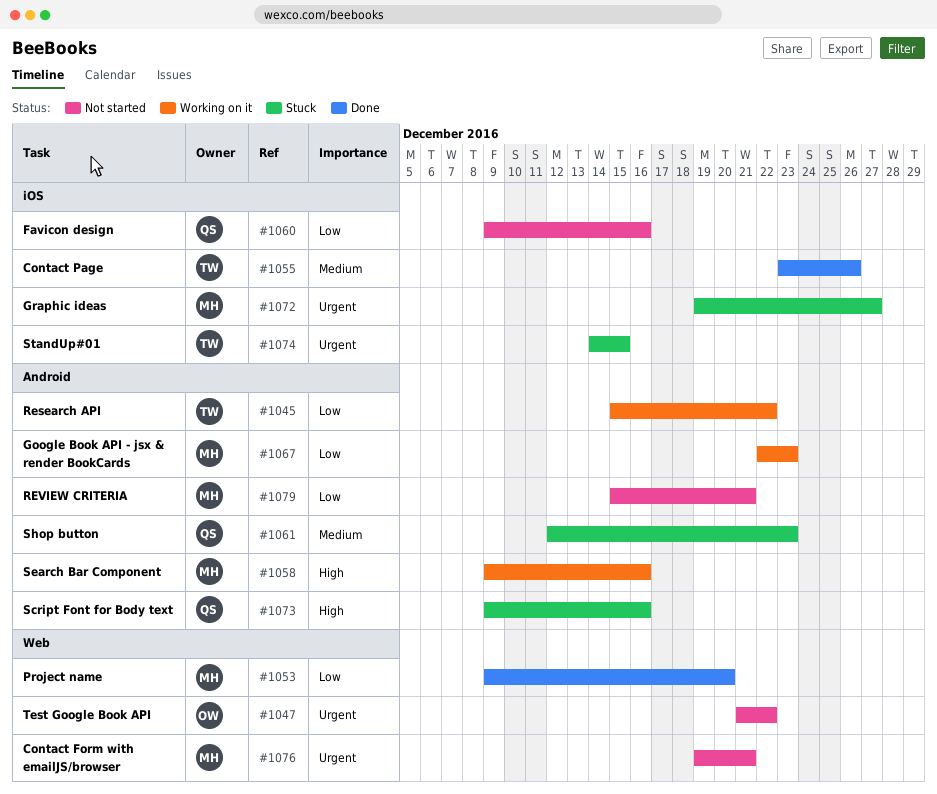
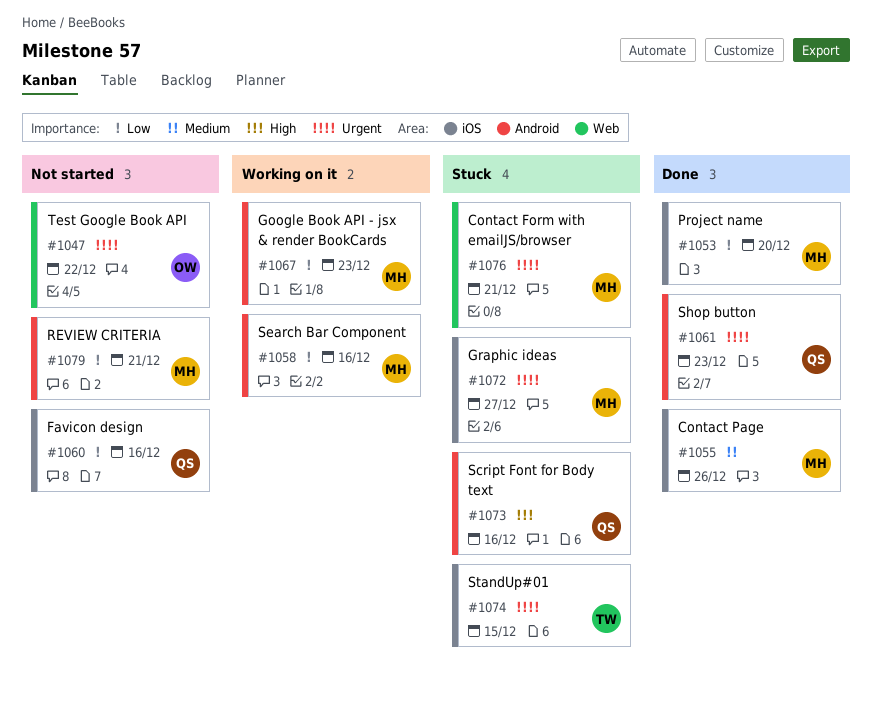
#1045: present -> none
#1053, label: Web -> iOS
#1055, owner: TW -> MH
#1058, priority: High -> Low
#1061, status: Stuck -> Done
#1061, priority: Medium -> Urgent
#1076, status: Not started -> Stuck

